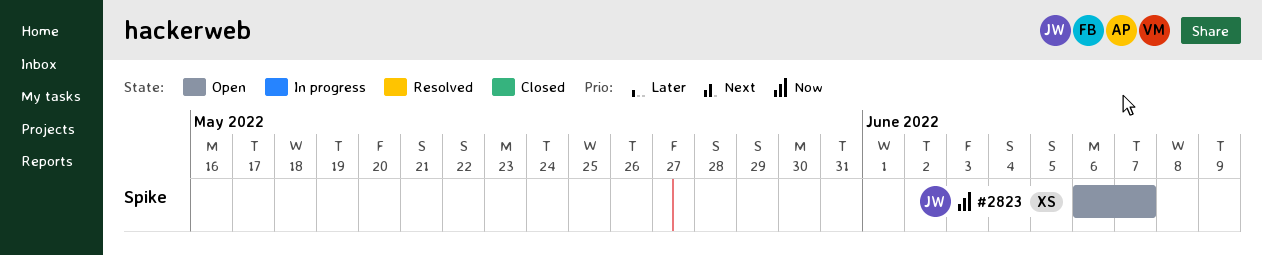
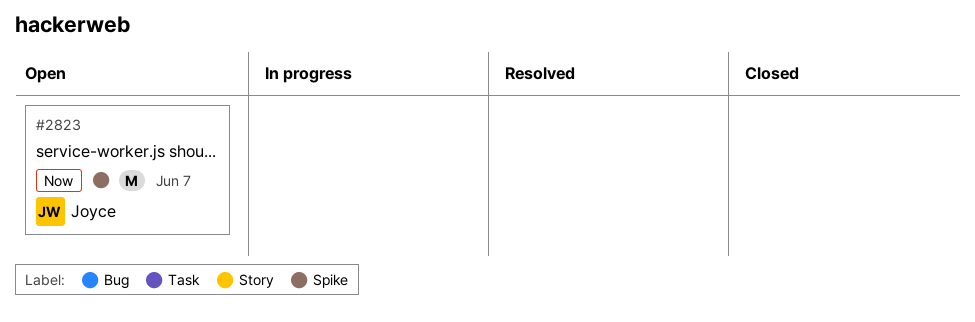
#2823, estimate: XS -> M

